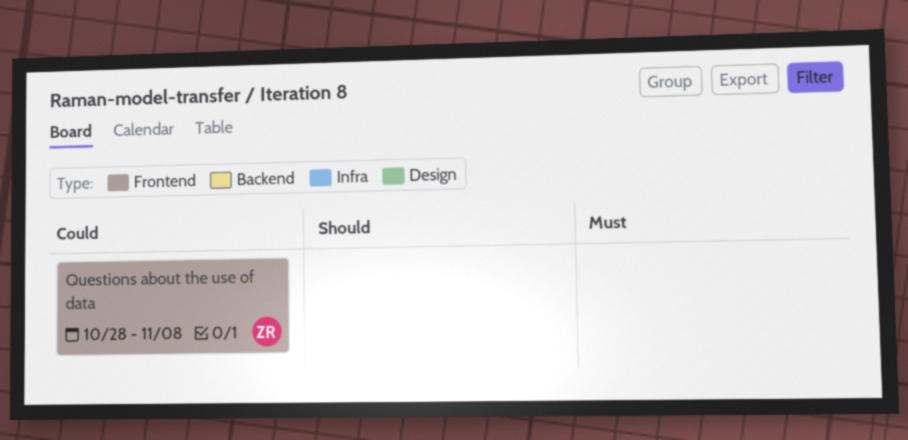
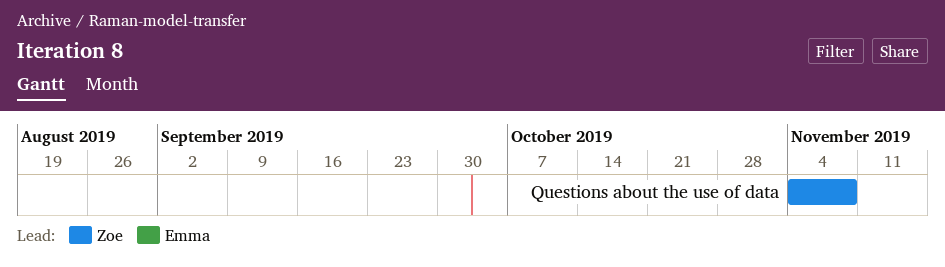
Questions about the use of data, start: Oct 28 -> Nov 4

